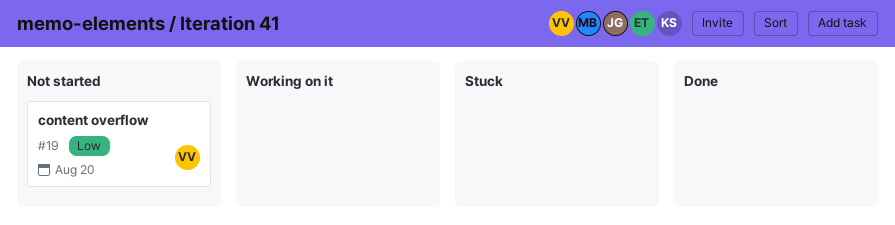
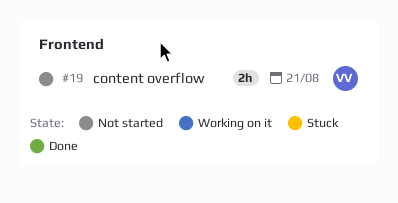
#19, due: Aug 20 -> Aug 21

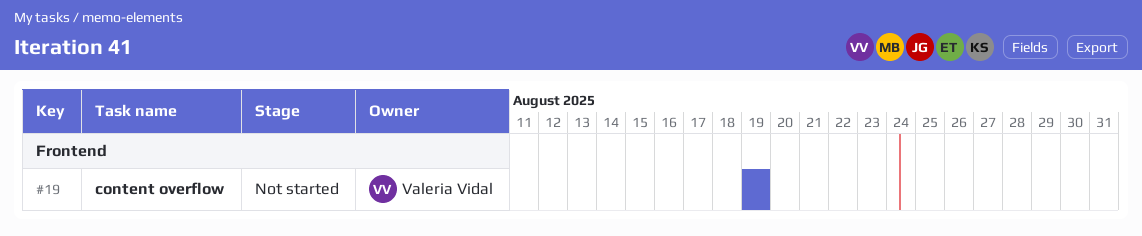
#19, due: Aug 21 -> Aug 19

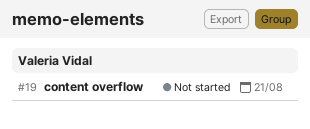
#19, due: Aug 19 -> Aug 21

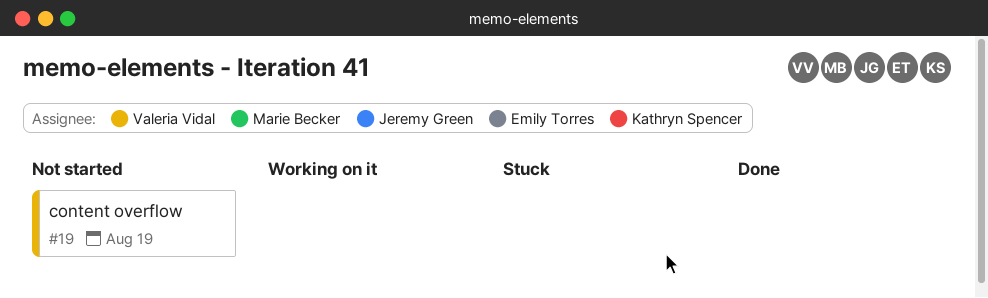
#19, due: Aug 21 -> Aug 19

